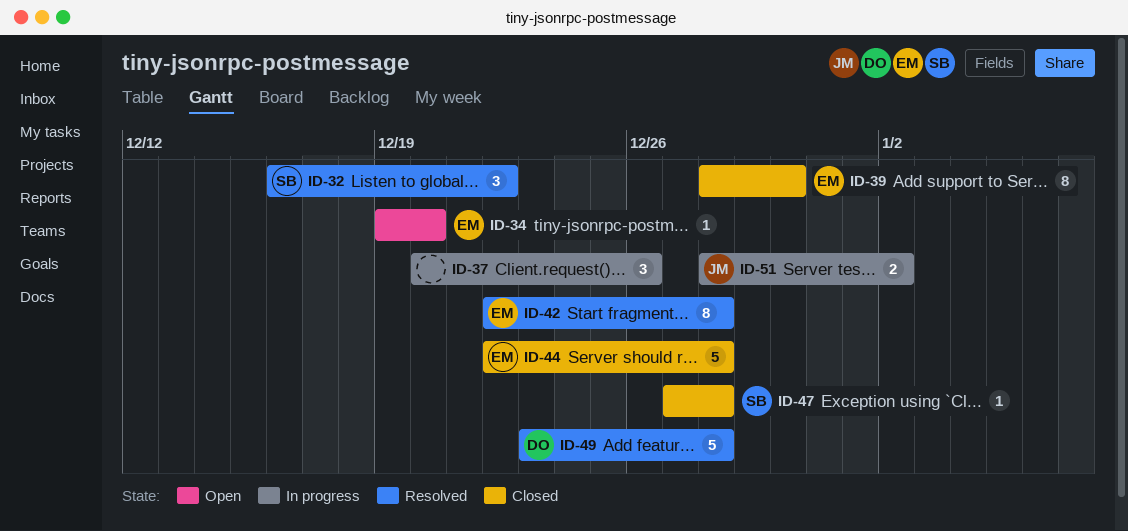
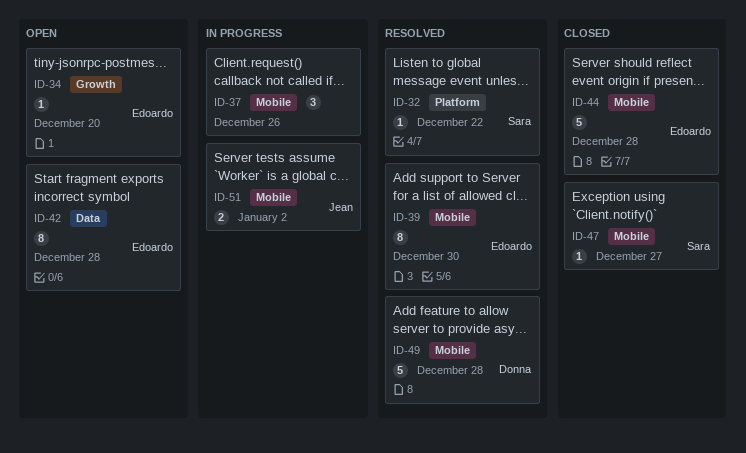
ID-32, estimate: 3 -> 1
ID-39, status: Closed -> Resolved
ID-42, status: Resolved -> Open
ID-47, due: Dec 28 -> Dec 27

